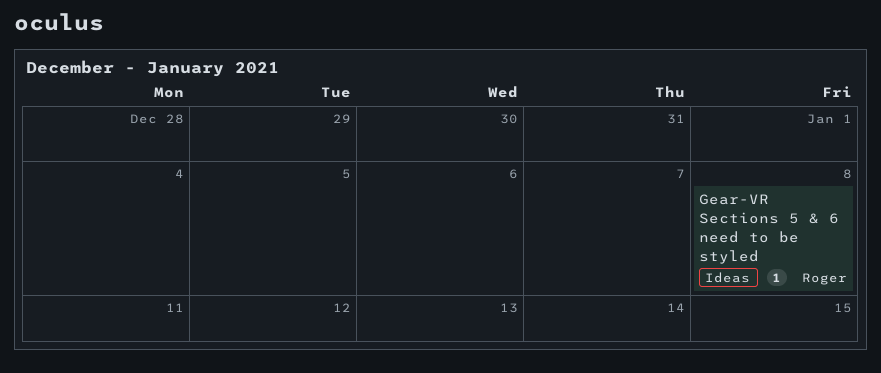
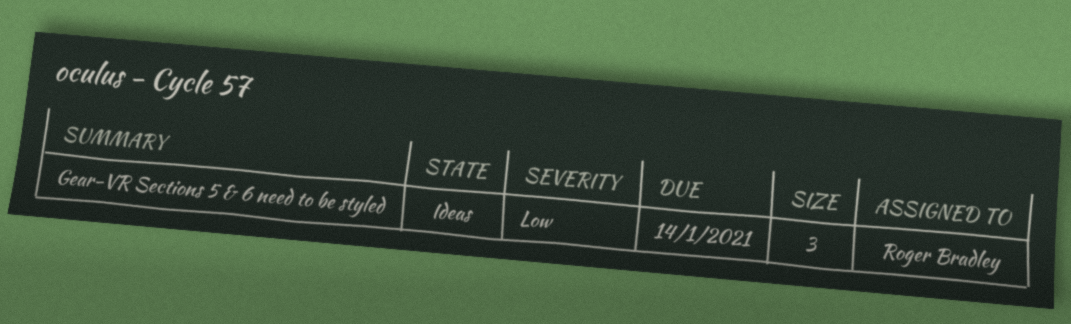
Gear-VR Sections 5 & 6 need to be styled, estimate: 1 -> 3
Gear-VR Sections 5 & 6 need to be styled, due: Jan 8 -> Jan 14

